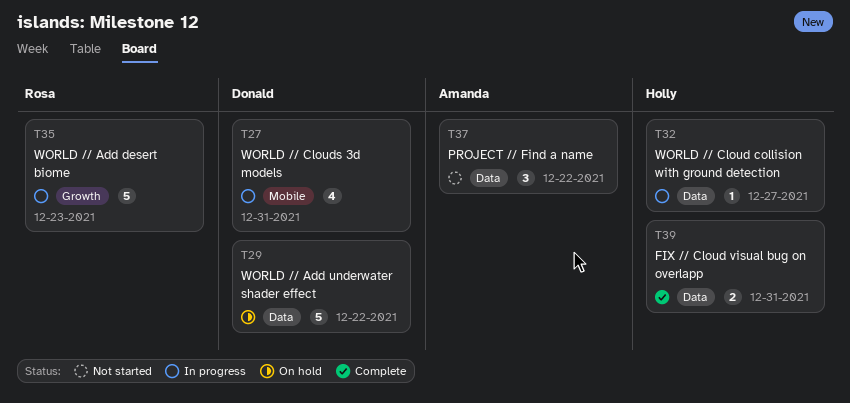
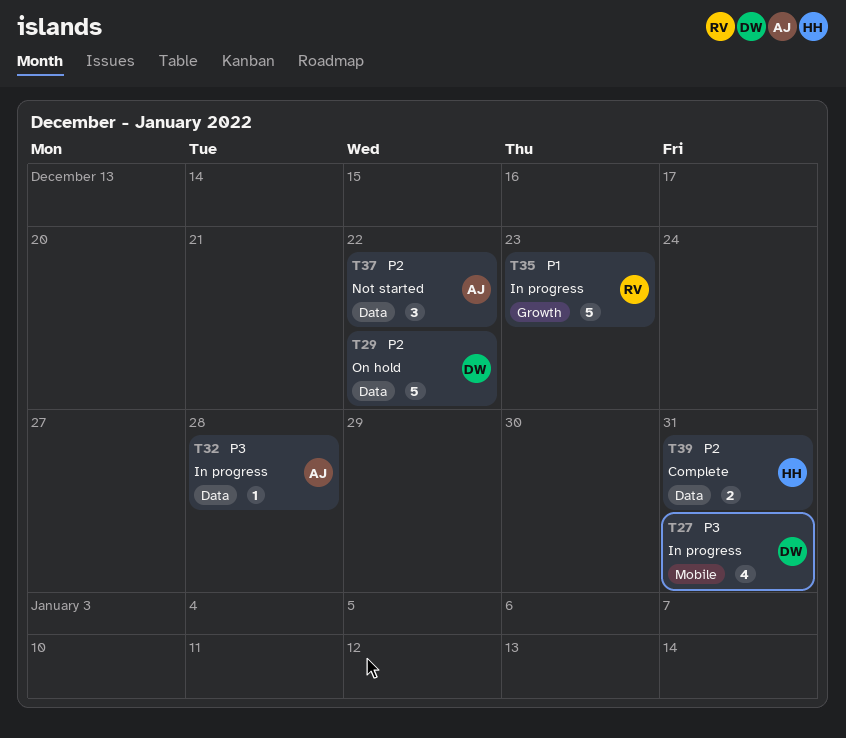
T32, owner: Holly -> Amanda
T32, due: Dec 27 -> Dec 28

